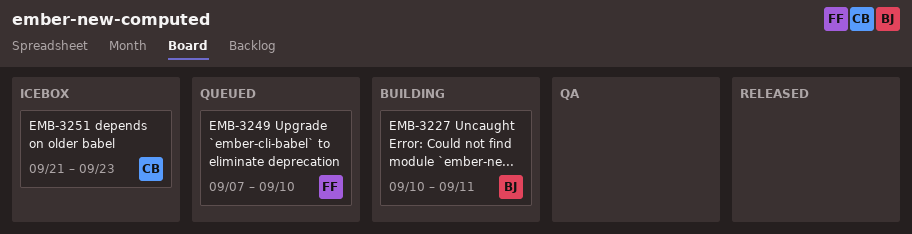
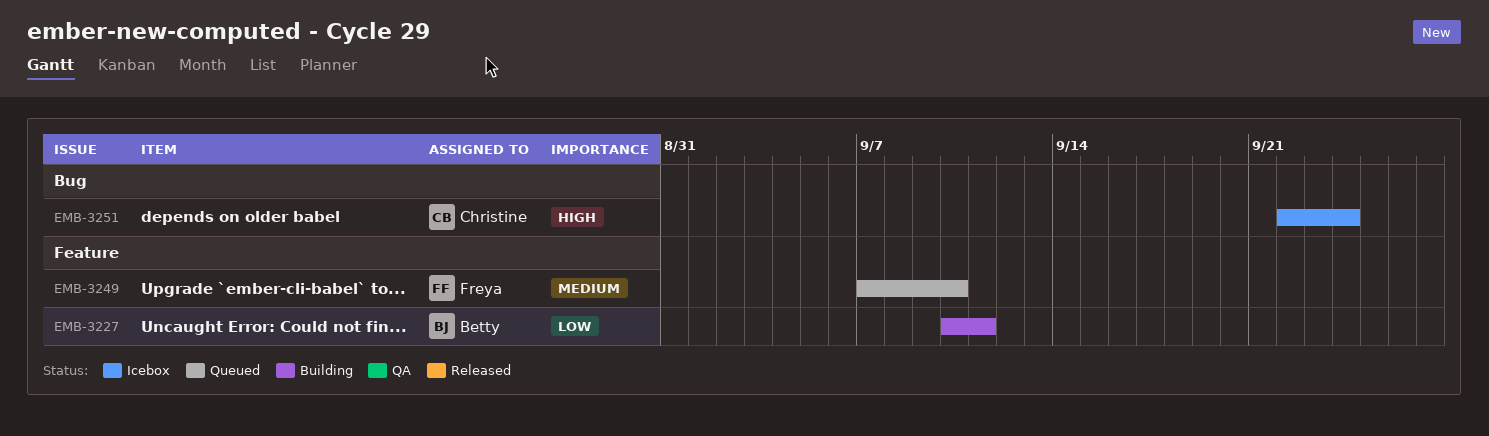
EMB-3251, start: Sep 21 -> Sep 22
EMB-3251, due: Sep 23 -> Sep 24

